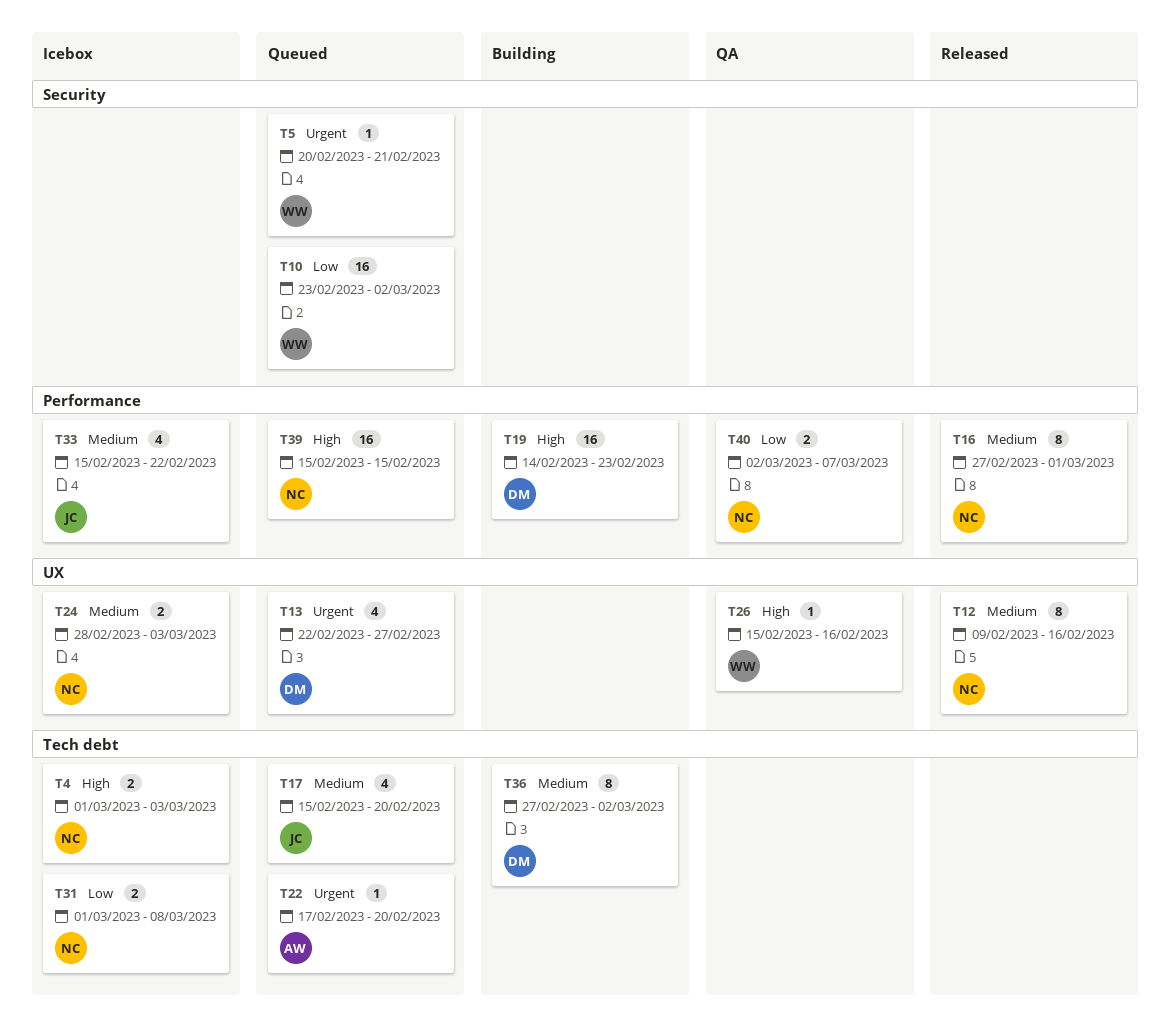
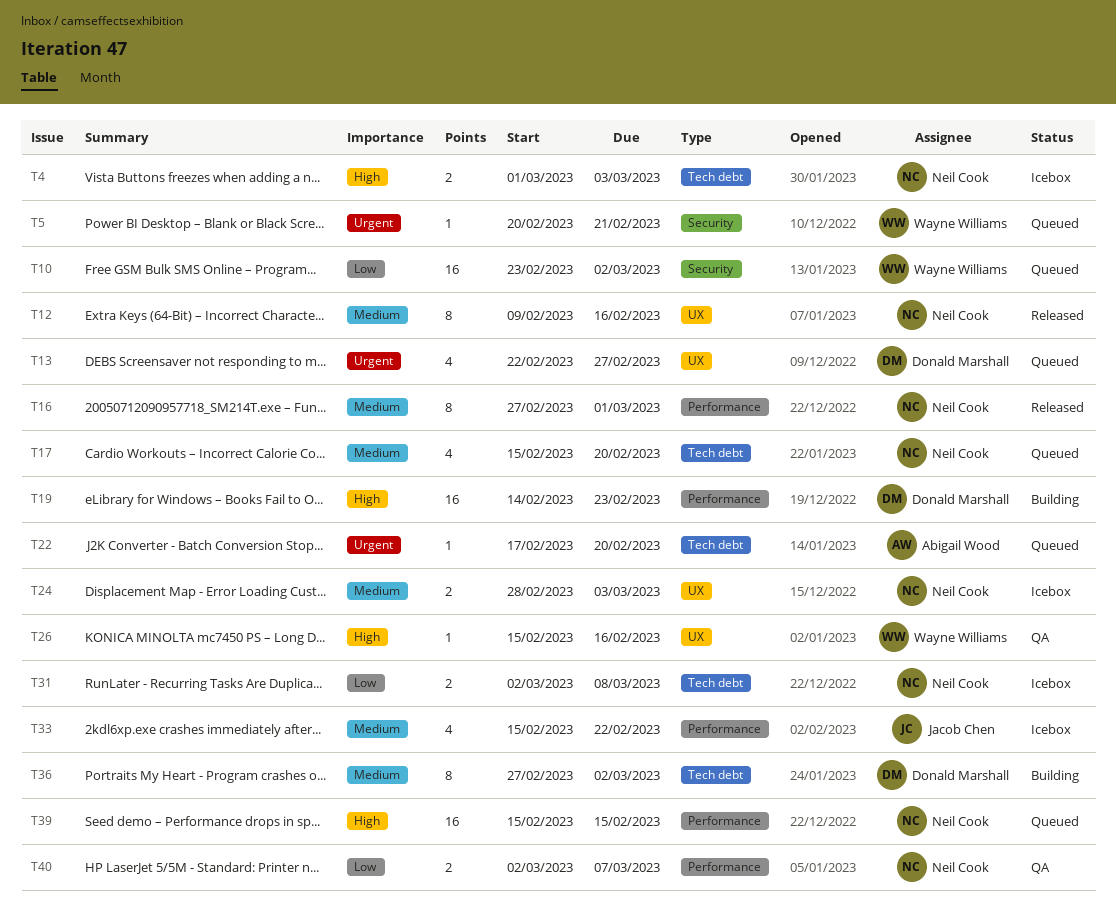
T17, owner: Jacob Chen -> Neil Cook
T31, start: Mar 1 -> Mar 2

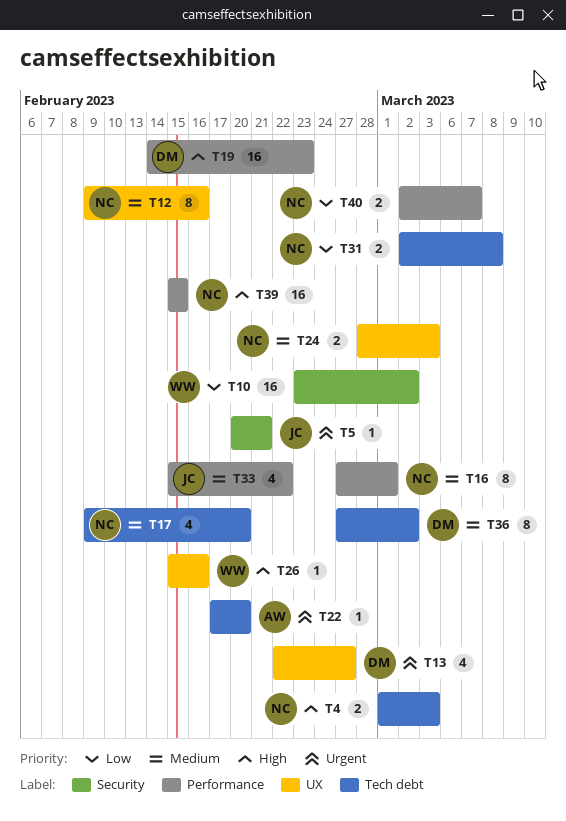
T5, owner: Wayne Williams -> Jacob Chen
T17, start: Feb 15 -> Feb 9

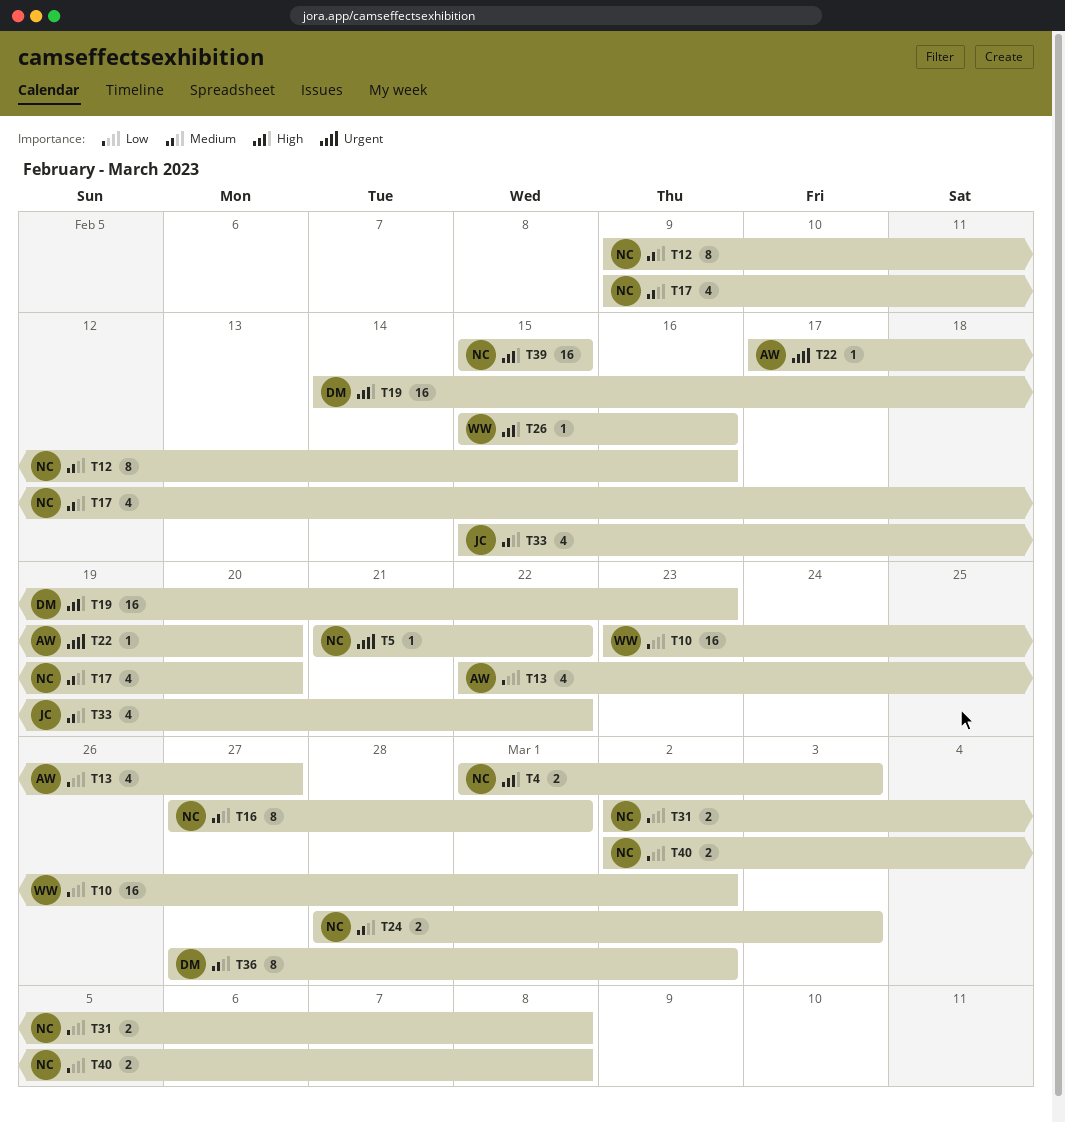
T5, owner: JC -> NC
T5, start: Feb 20 -> Feb 21
T5, due: Feb 21 -> Feb 22
T13, owner: DM -> AW
T13, priority: Urgent -> Low
T40, due: Mar 7 -> Mar 8

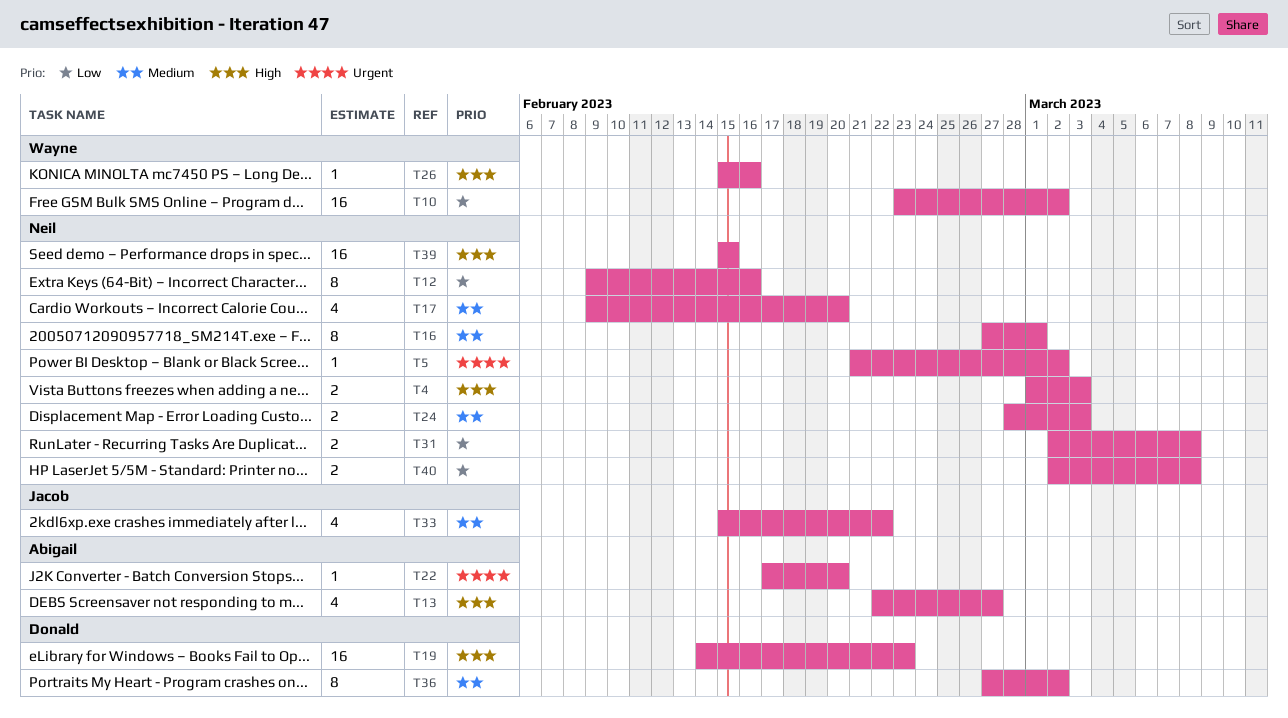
T5, due: Feb 22 -> Mar 2
T12, priority: Medium -> Low
T13, priority: Low -> High

